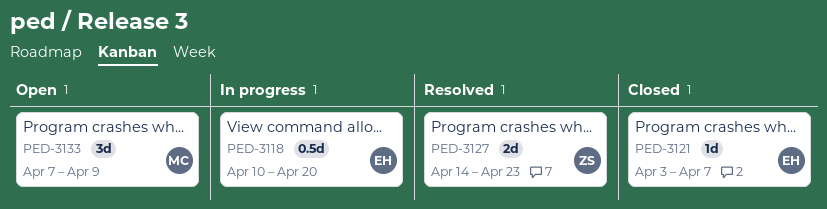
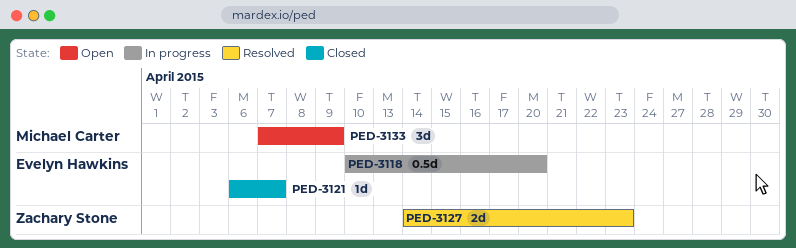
PED-3121, start: Apr 3 -> Apr 6

